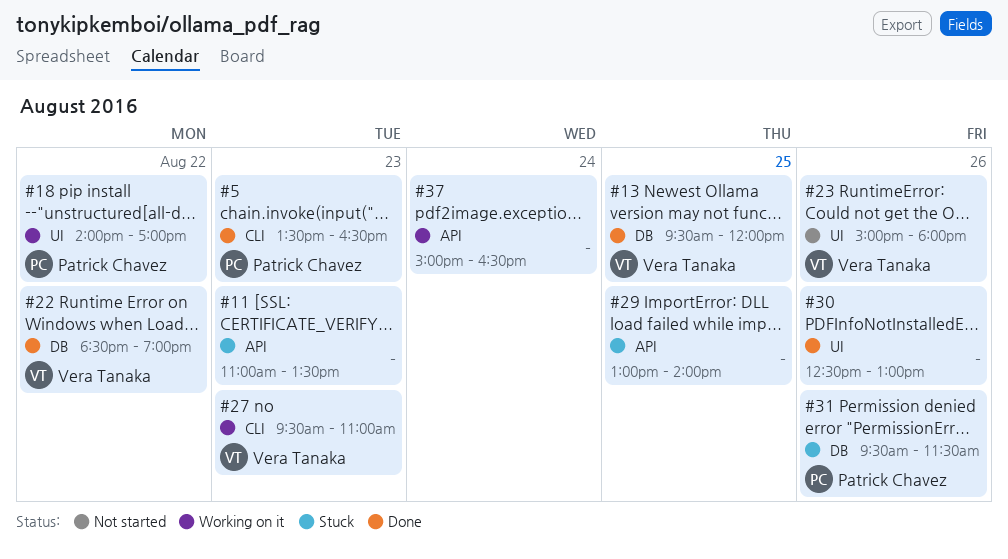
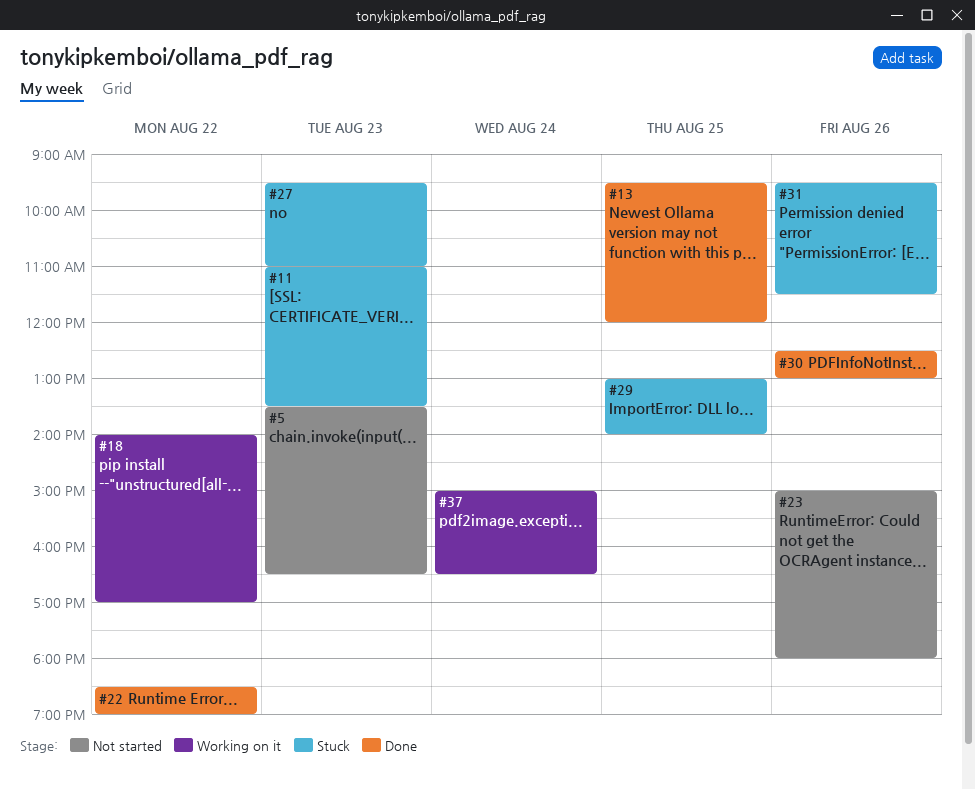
#5, status: Done -> Not started
#27, status: Working on it -> Stuck

